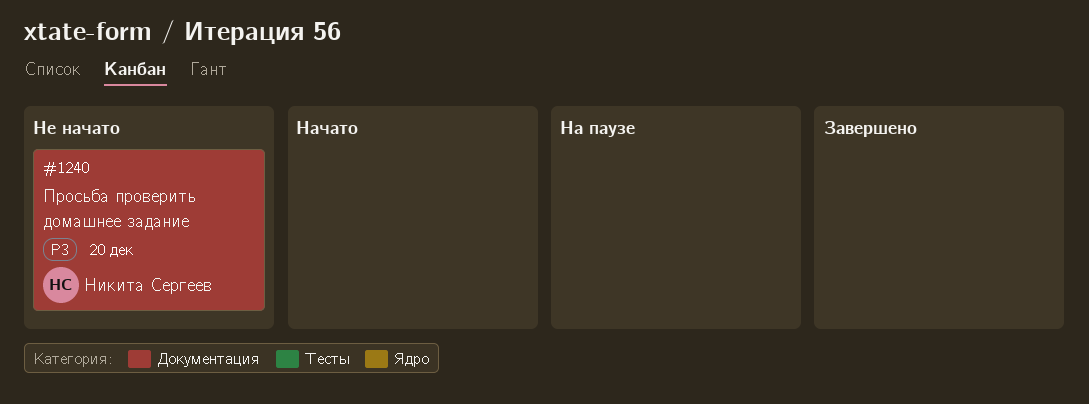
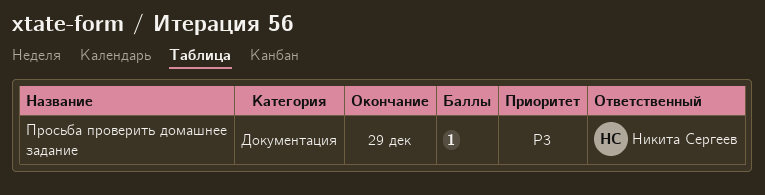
Просьба проверить домашнее задание, due: Dec 20 -> Dec 29

